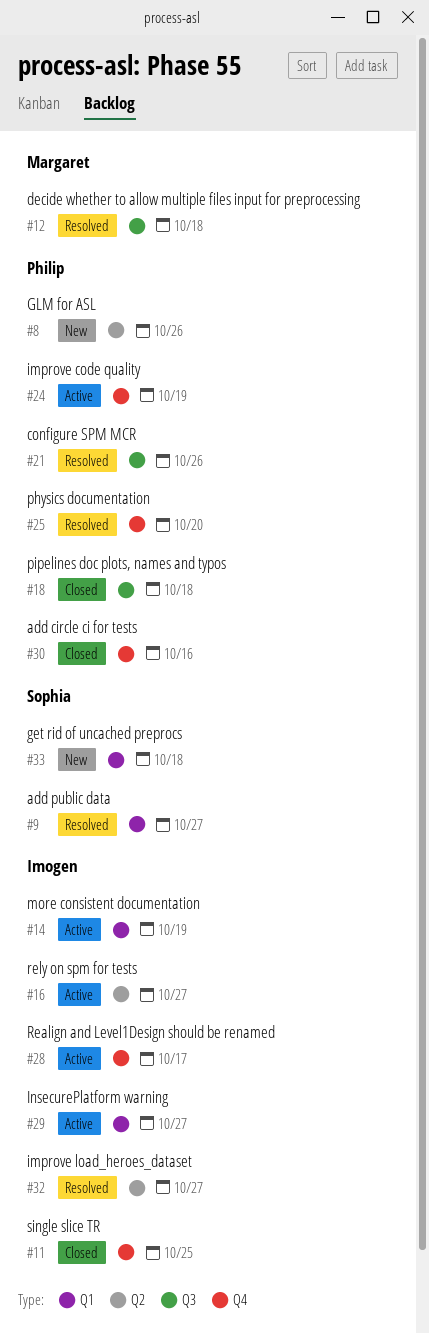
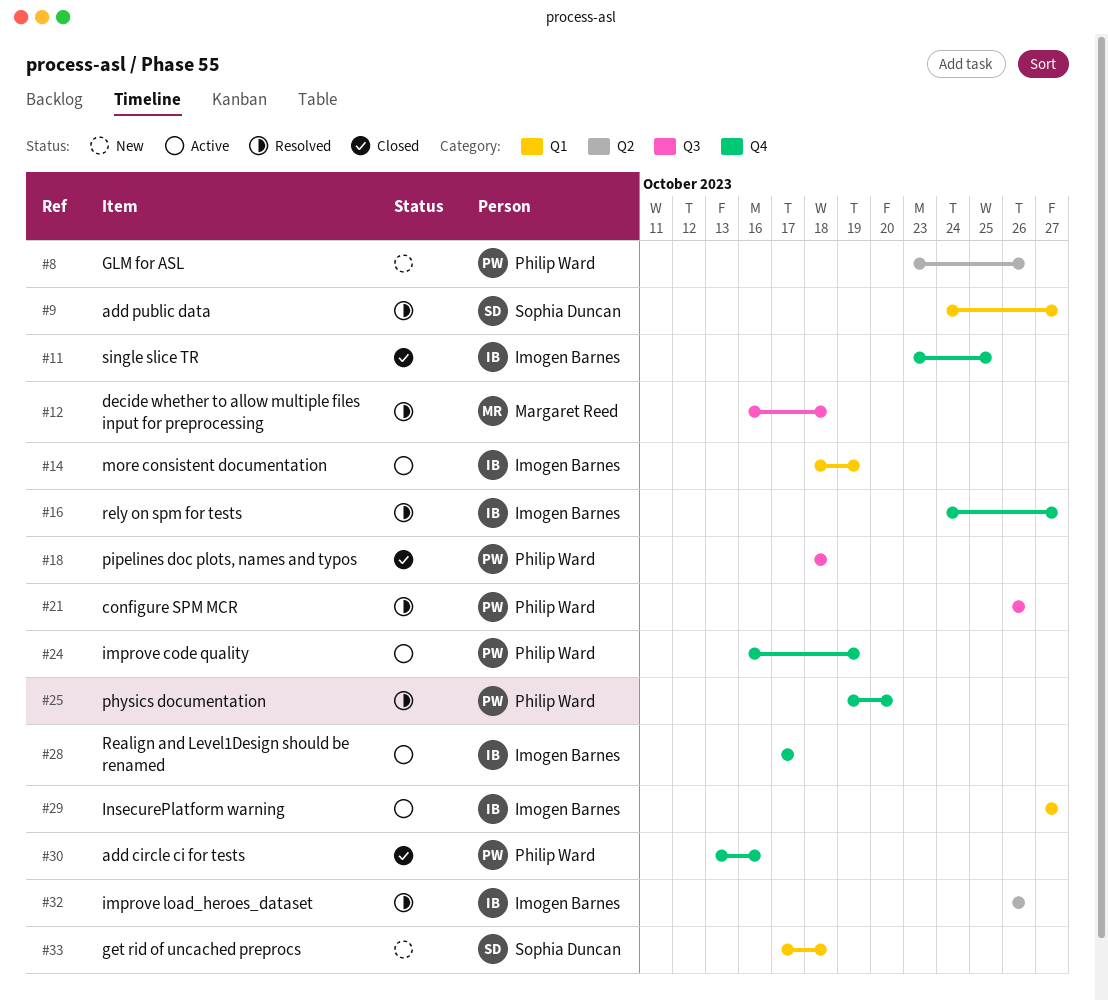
#16, status: Active -> Resolved
#16, label: Q2 -> Q4
#32, due: Oct 27 -> Oct 26

